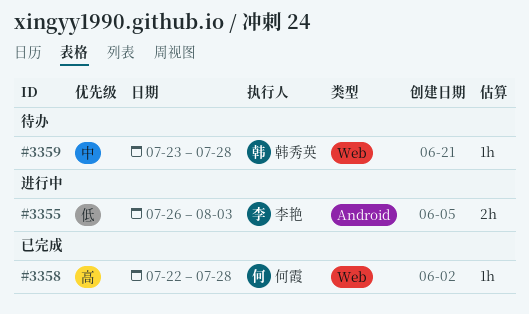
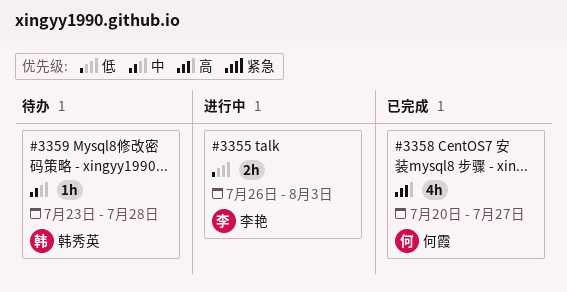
#3358, estimate: 1h -> 4h
#3358, start: Jul 22 -> Jul 20
#3358, due: Jul 28 -> Jul 27

